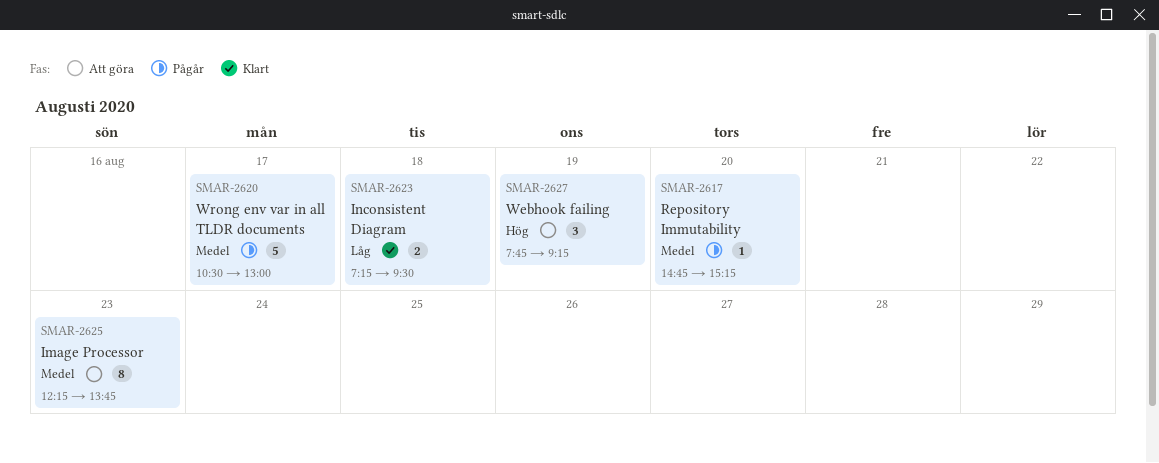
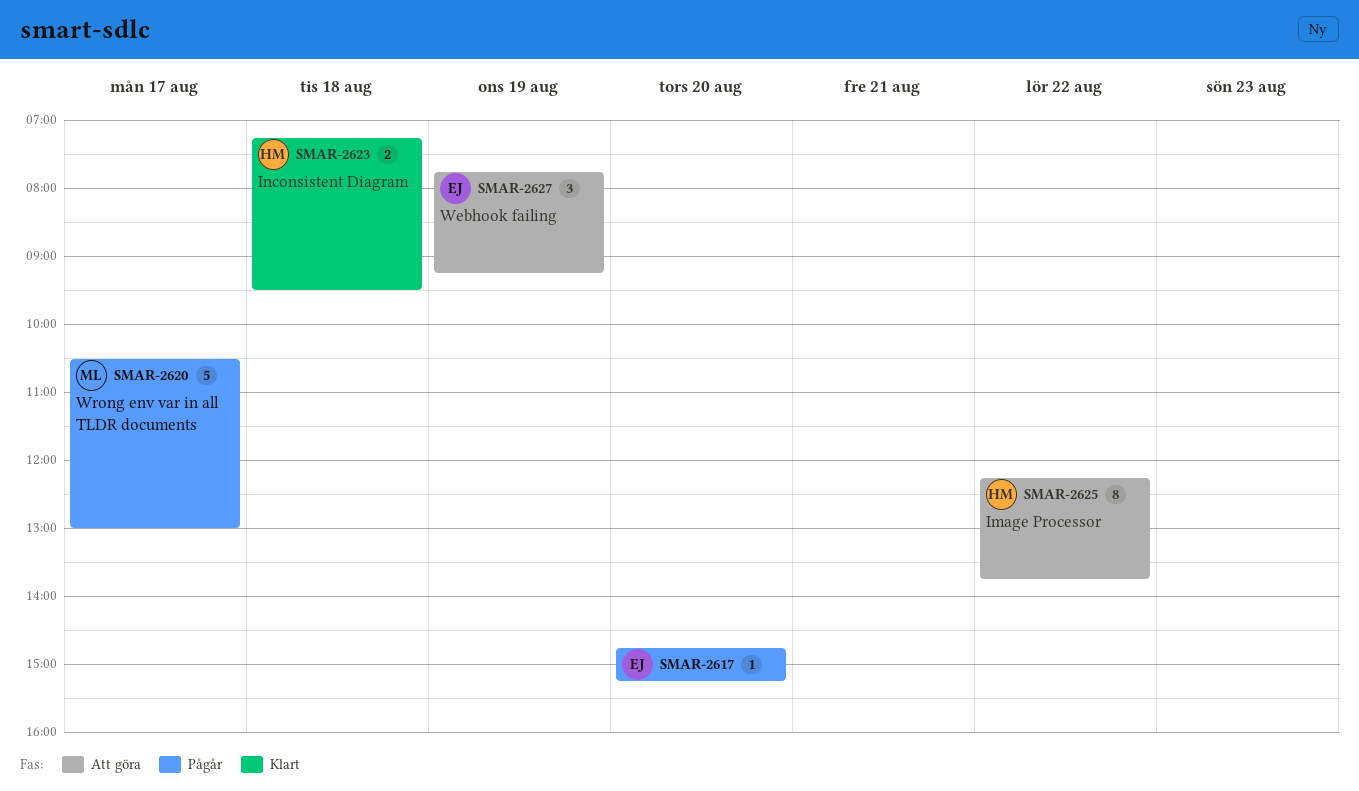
SMAR-2625, day: Aug 23 -> Aug 22

